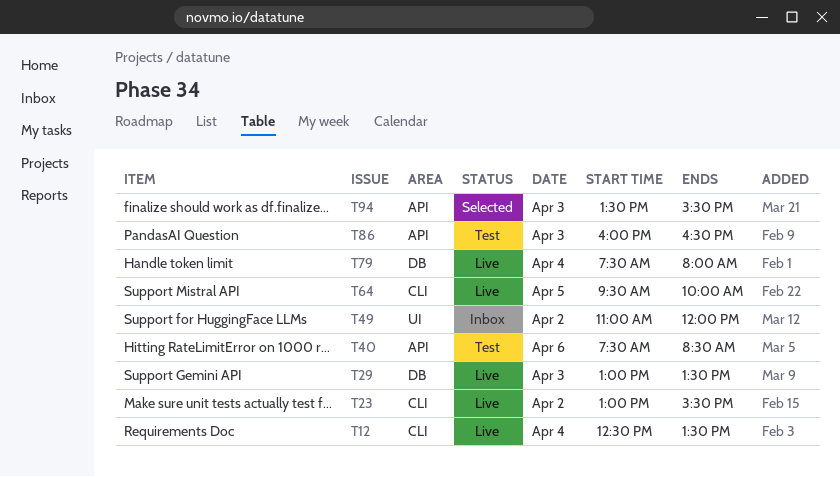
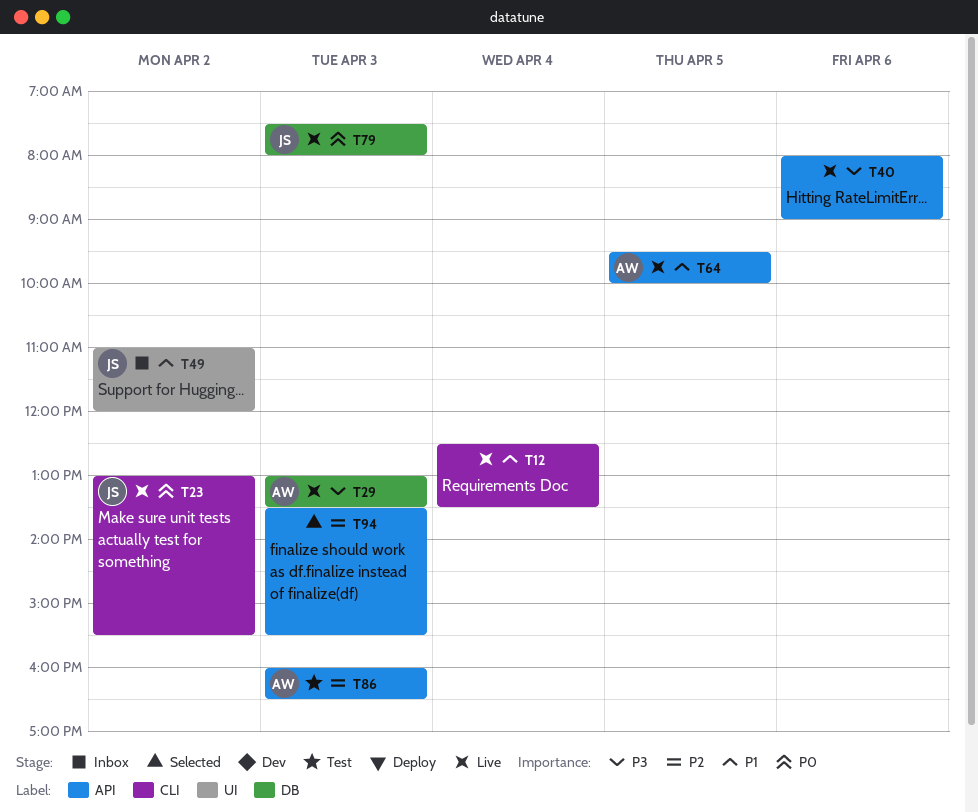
T40, status: Test -> Live
T40, begins: 07:30 -> 08:00
T40, ends: 08:30 -> 09:00
T64, label: CLI -> API
T79, day: Apr 4 -> Apr 3

